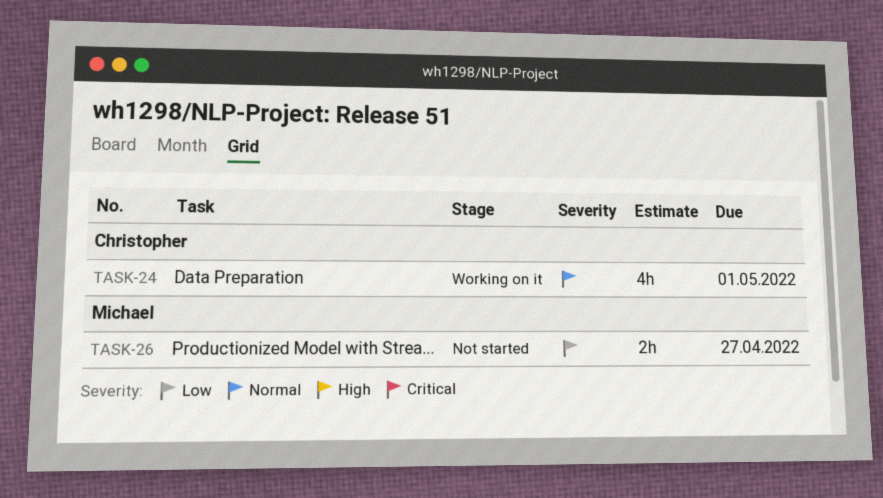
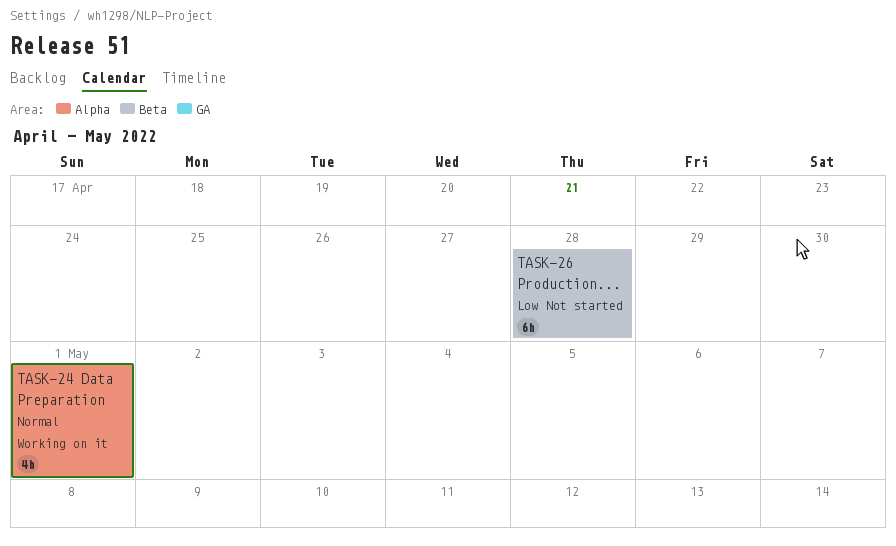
TASK-26, estimate: 2h -> 6h
TASK-26, due: Apr 27 -> Apr 28

